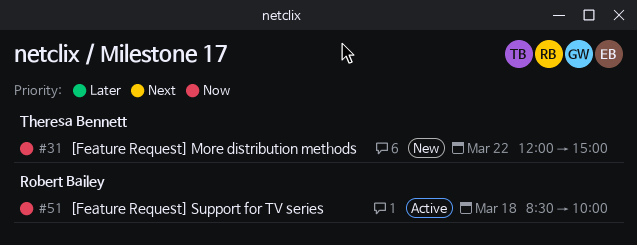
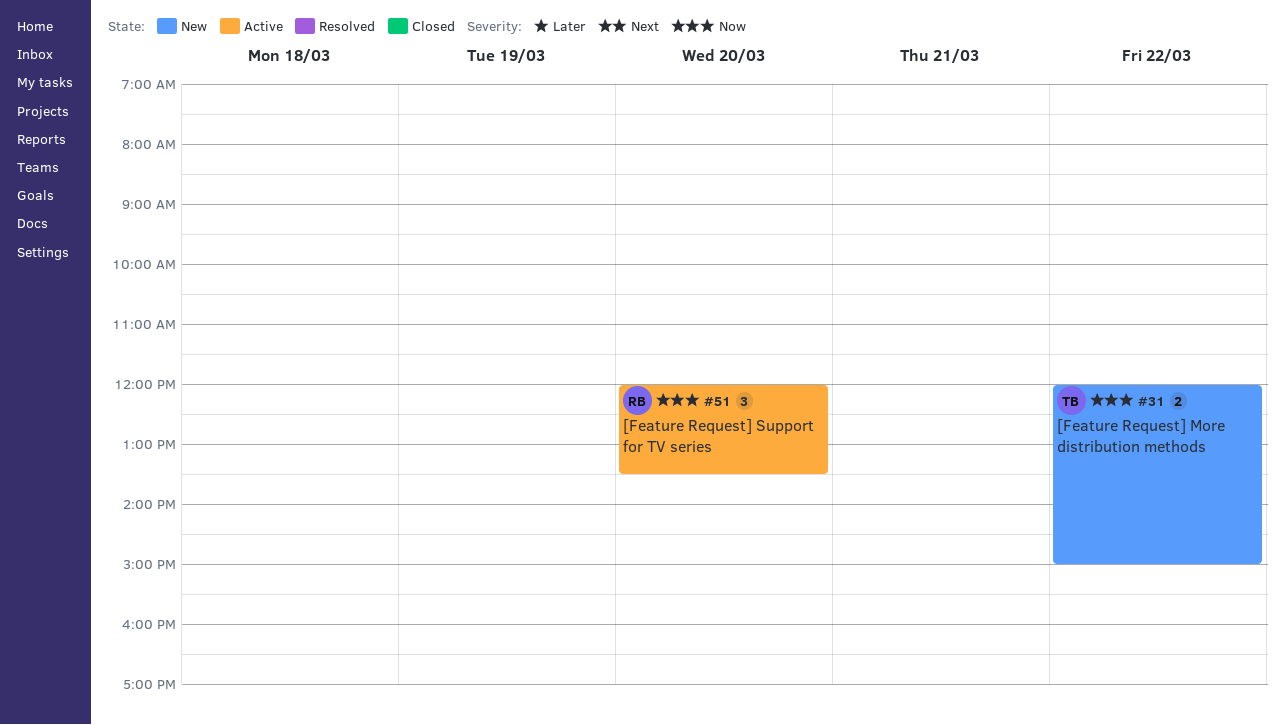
#51, day: Mar 18 -> Mar 20
#51, begins: 08:30 -> 12:00
#51, ends: 10:00 -> 13:30

